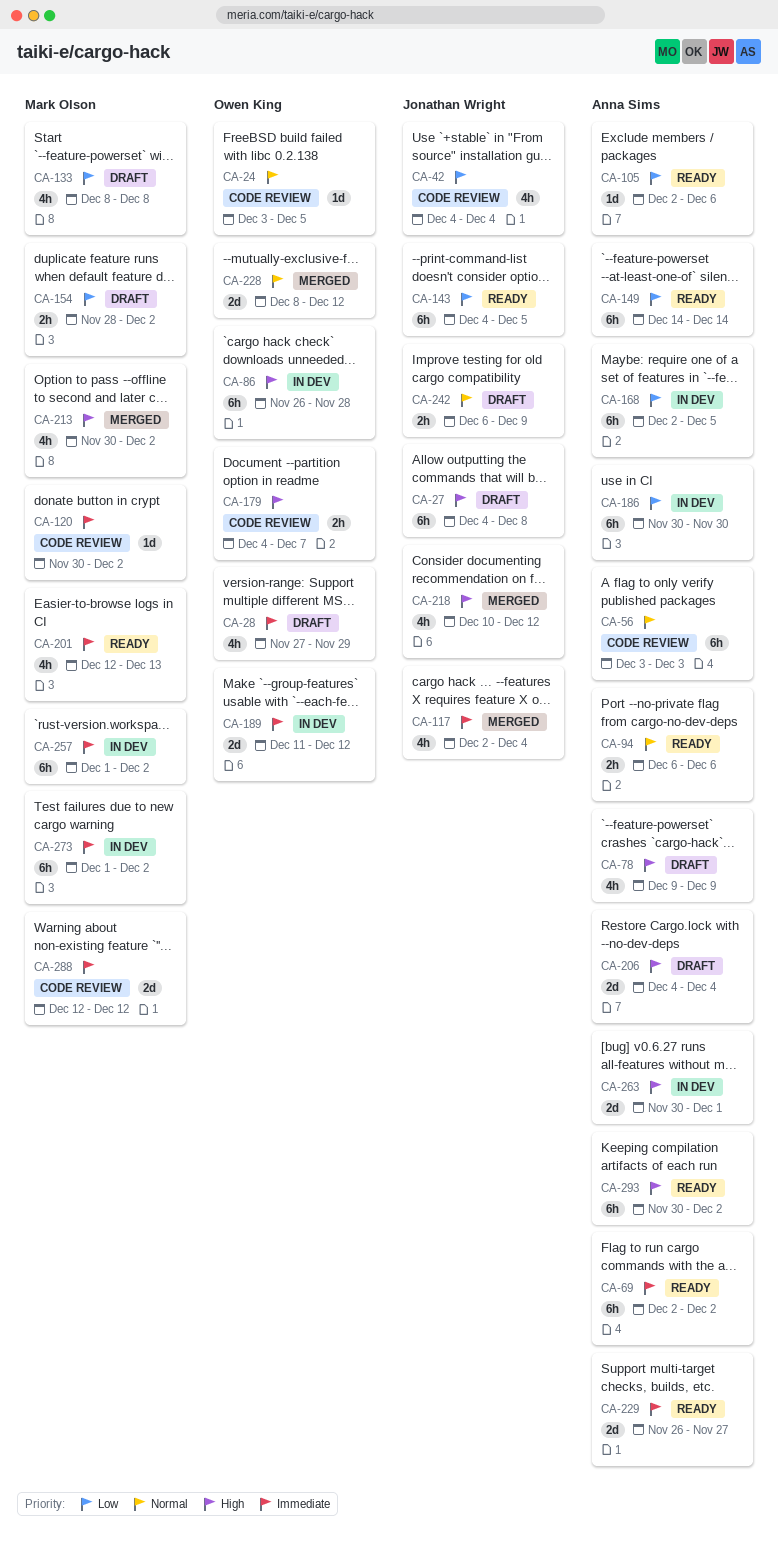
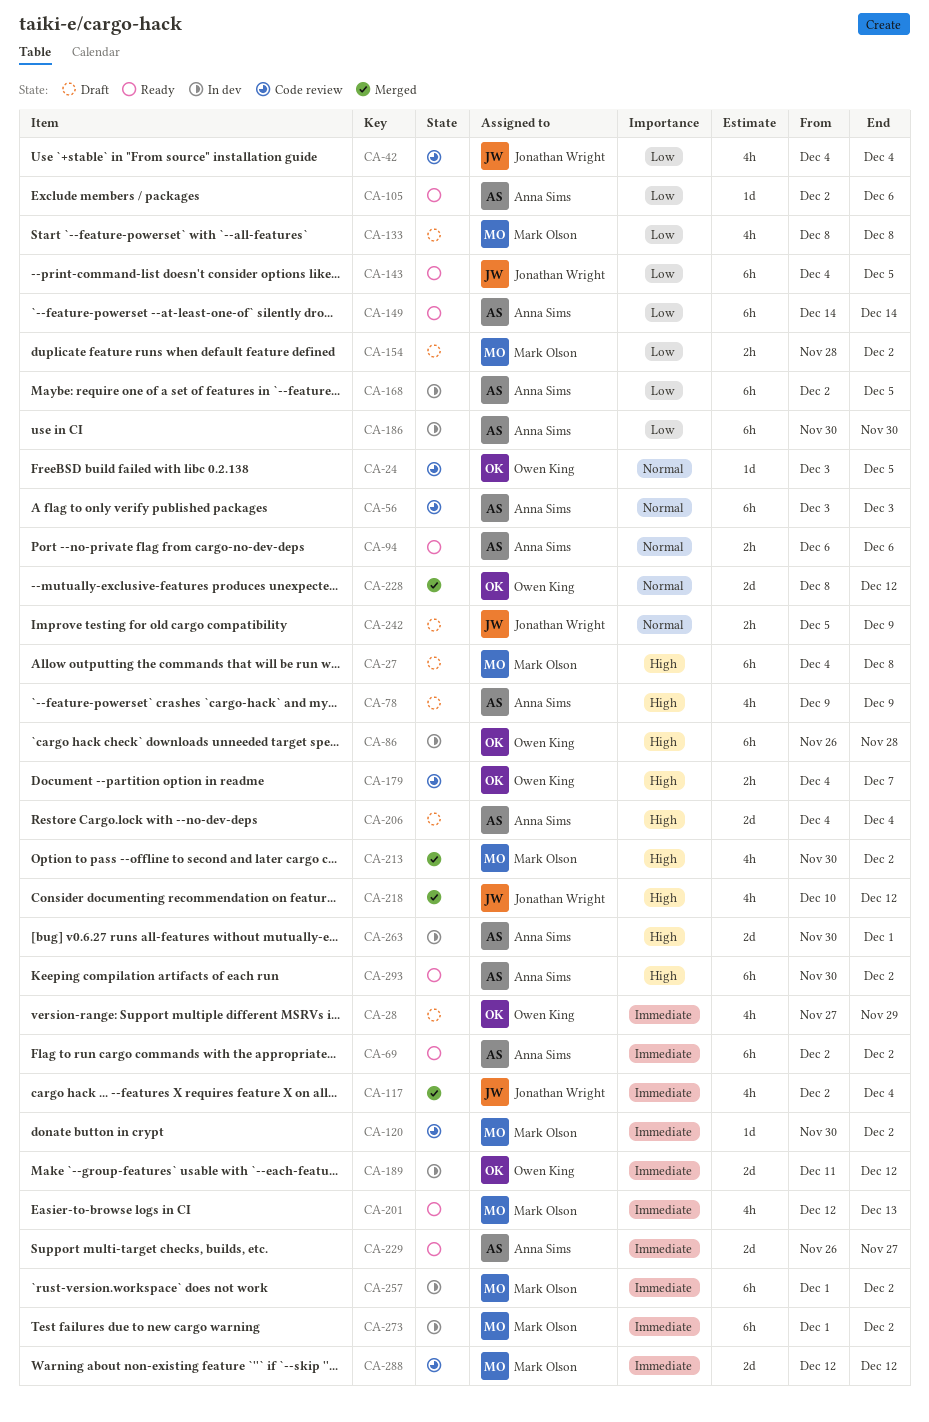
CA-27, owner: Jonathan Wright -> Mark Olson
CA-242, start: Dec 6 -> Dec 5

